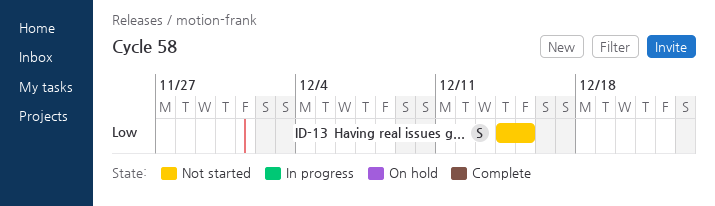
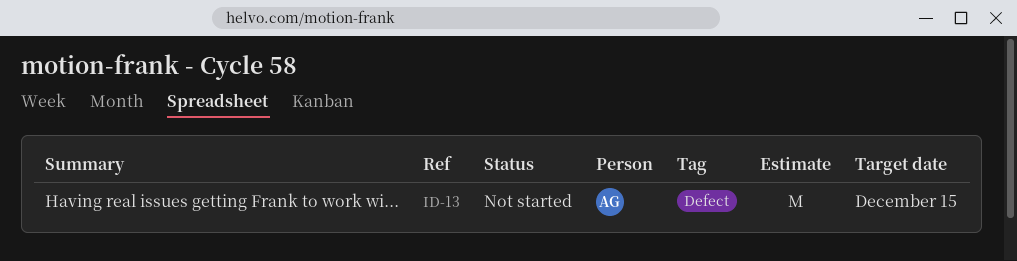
ID-13, estimate: S -> M

